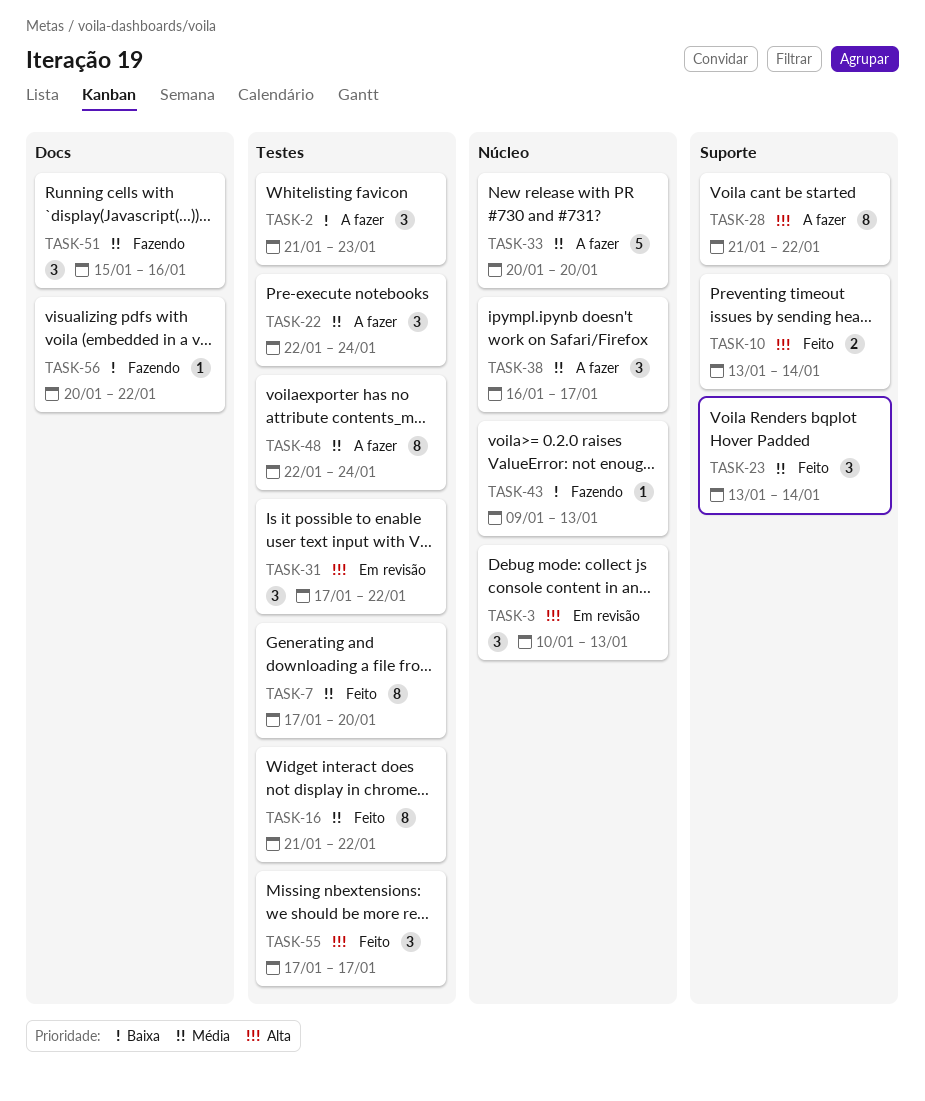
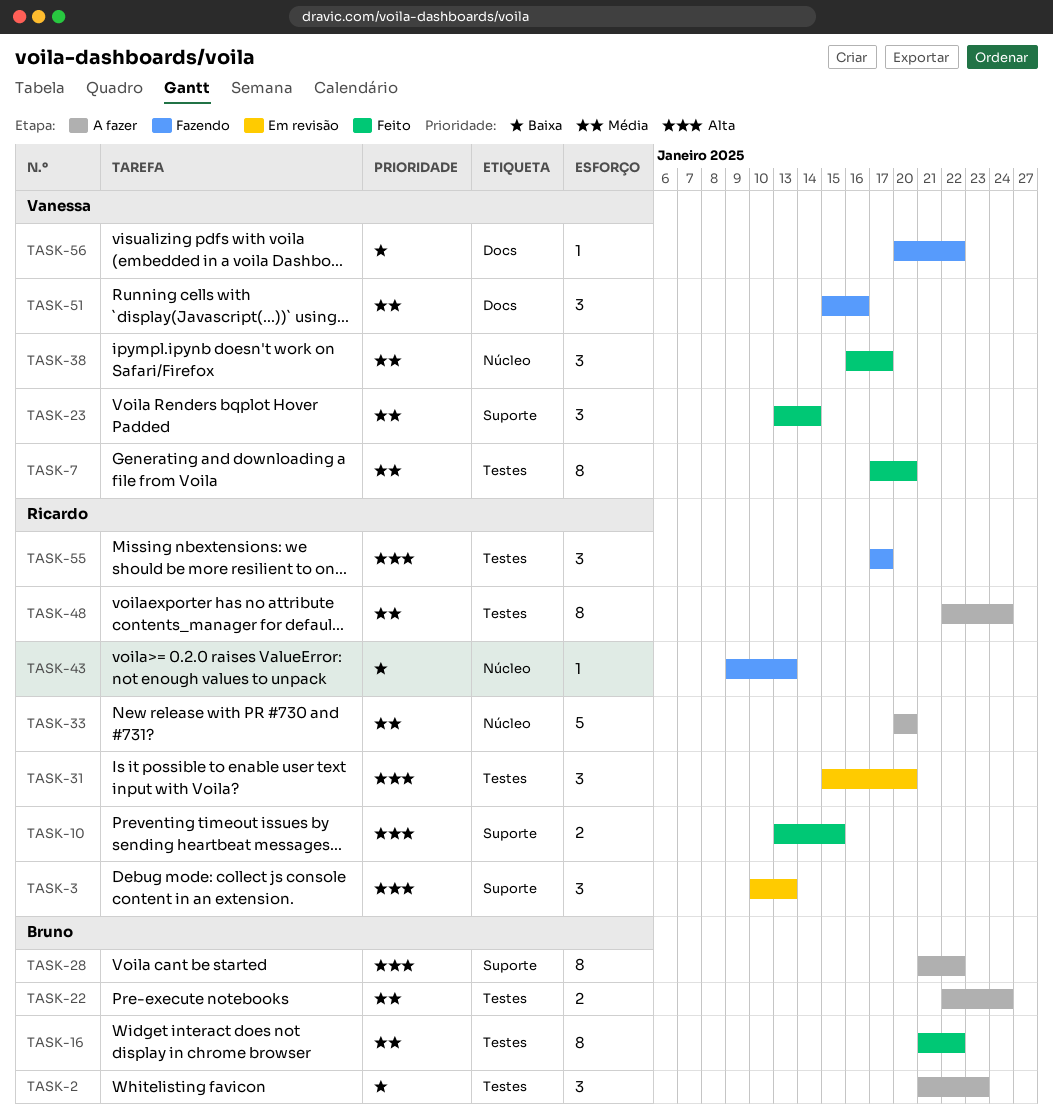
TASK-3, label: Núcleo -> Suporte
TASK-10, due: Jan 14 -> Jan 15
TASK-22, estimate: 3 -> 2
TASK-31, start: Jan 17 -> Jan 15
TASK-31, due: Jan 22 -> Jan 20
TASK-38, status: A fazer -> Feito
TASK-55, status: Feito -> Fazendo

